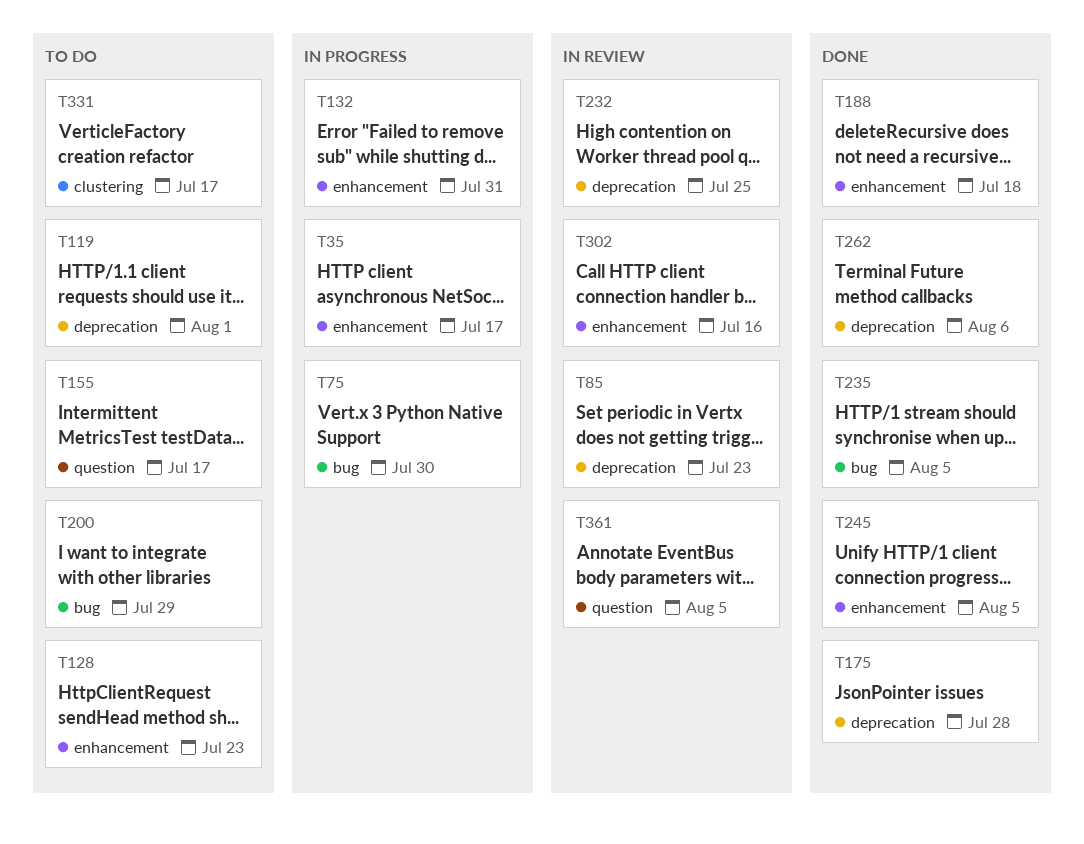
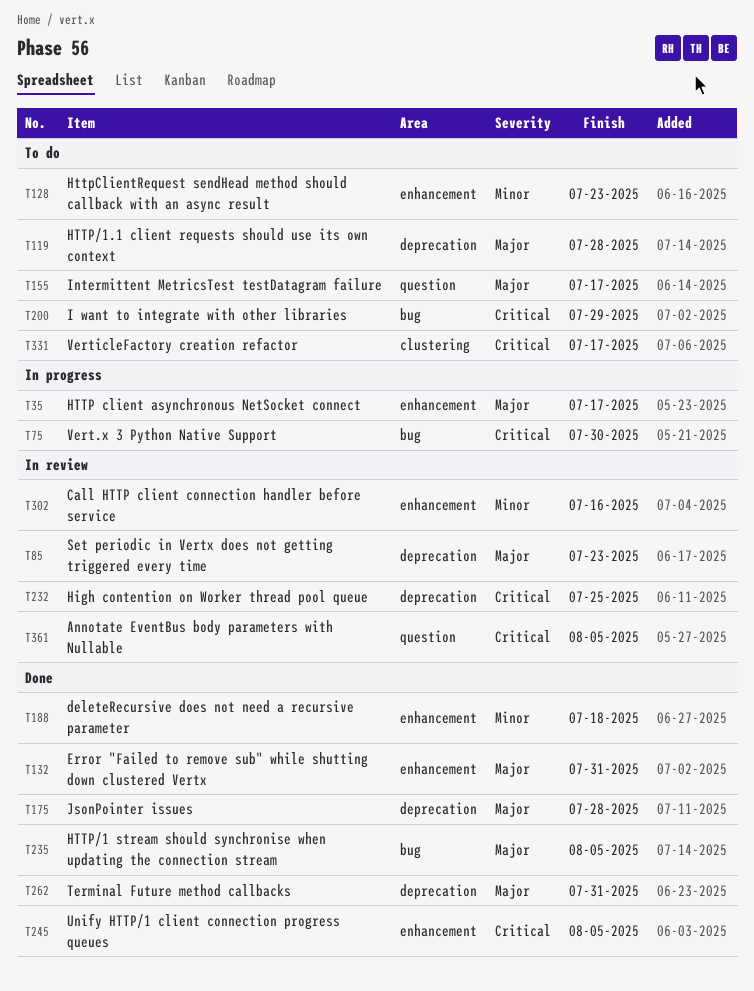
T119, due: Aug 1 -> Jul 28
T132, status: In progress -> Done
T262, due: Aug 6 -> Jul 31

